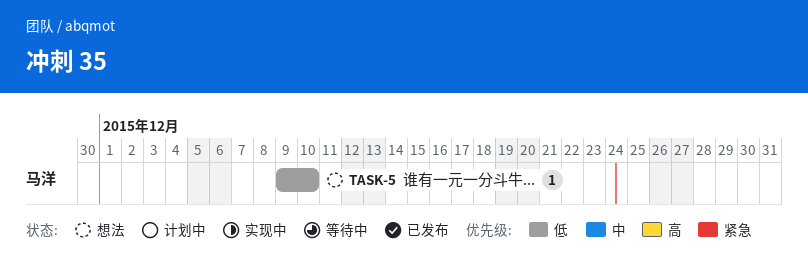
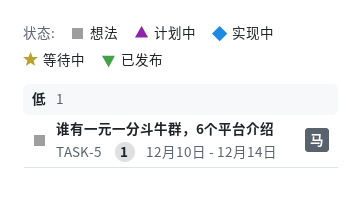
TASK-5, start: Dec 9 -> Dec 10
TASK-5, due: Dec 10 -> Dec 14

